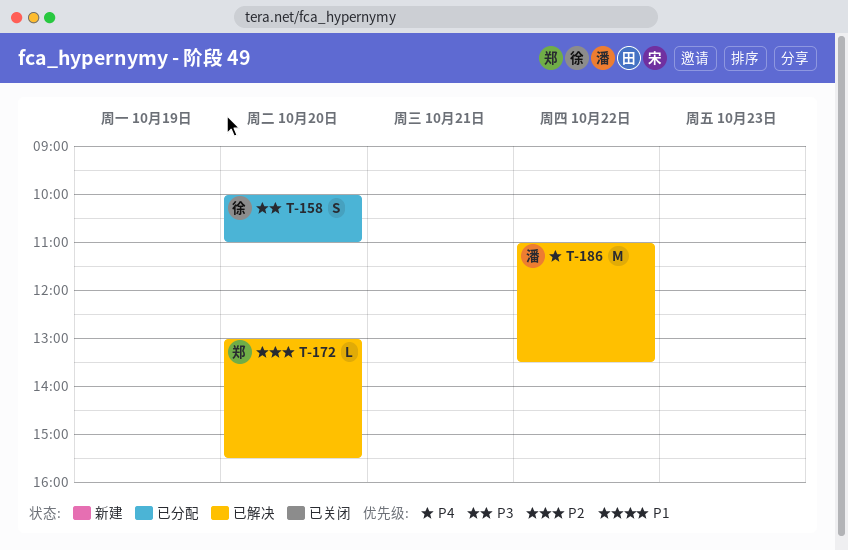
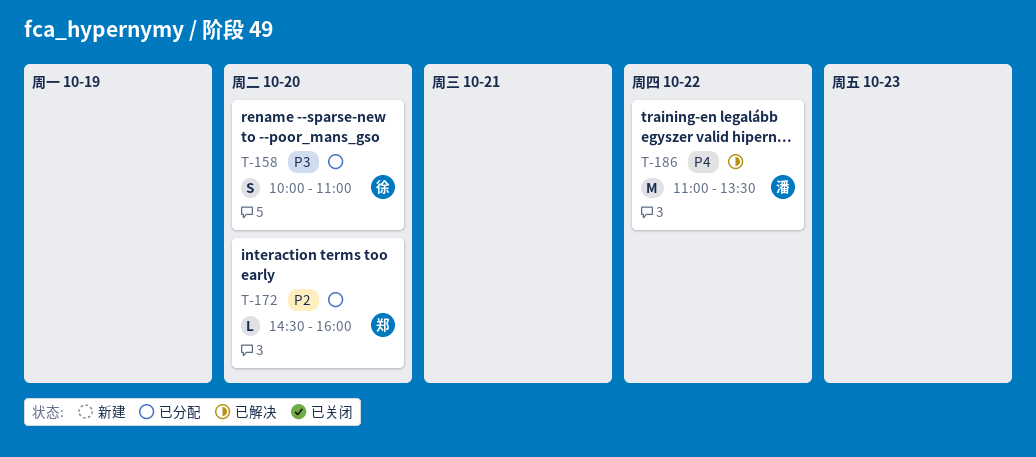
T-172, status: 已解决 -> 已分配
T-172, begins: 13:00 -> 14:30
T-172, ends: 15:30 -> 16:00

